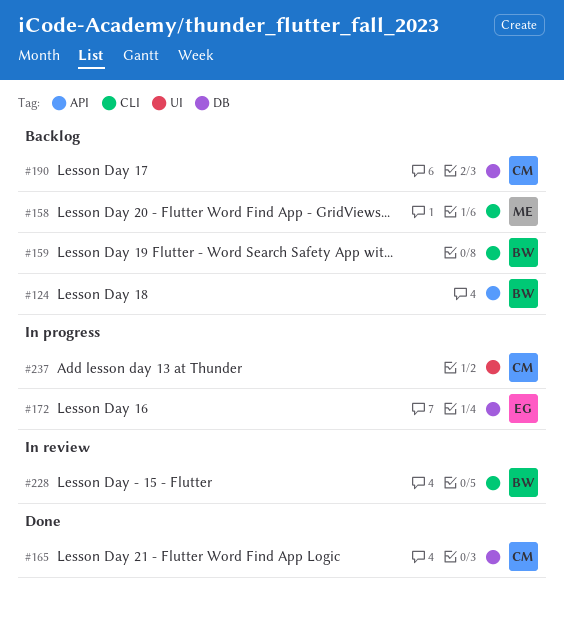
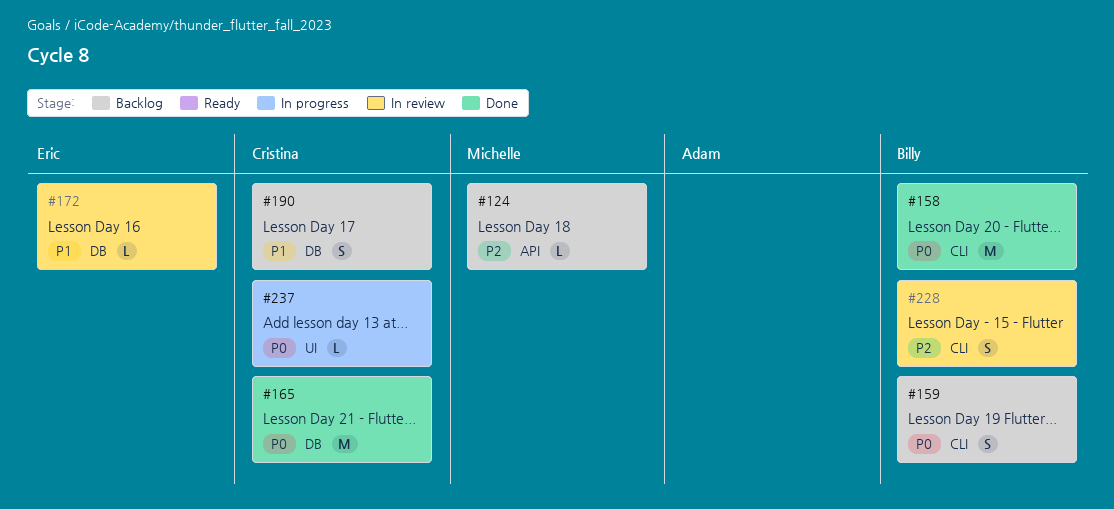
#124, owner: Billy -> Michelle
#158, status: Backlog -> Done
#158, owner: Michelle -> Billy
#172, status: In progress -> In review

